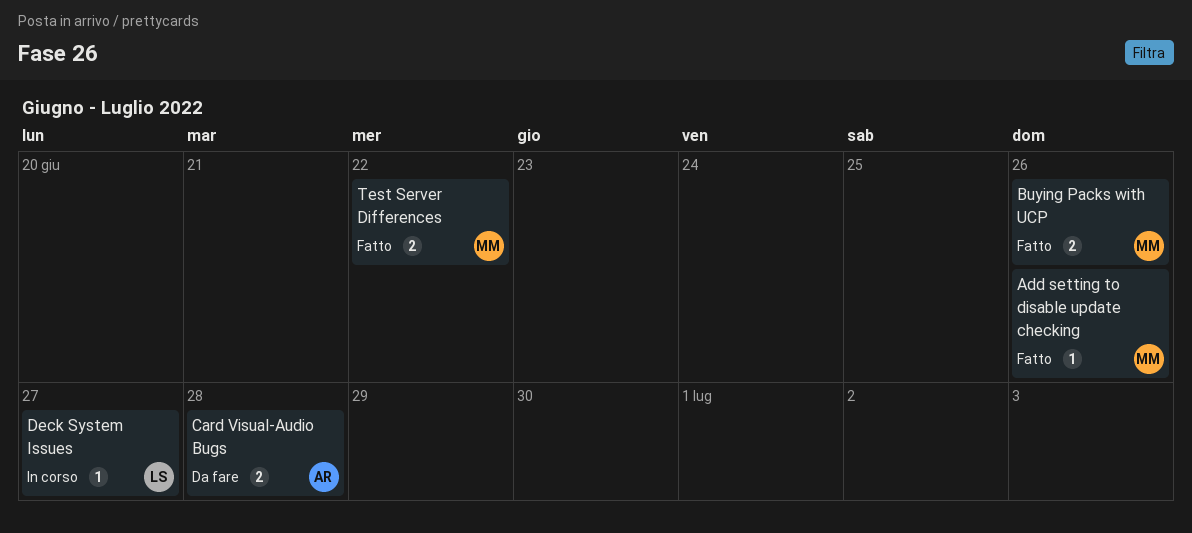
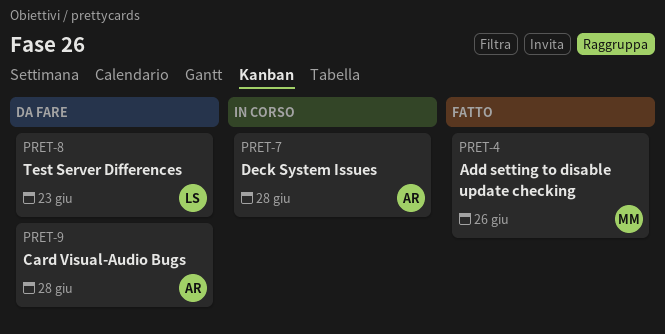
Buying Packs with UCP: present -> none
Deck System Issues, owner: LS -> AR
Deck System Issues, due: Jun 27 -> Jun 28
Test Server Differences, status: Fatto -> Da fare
Test Server Differences, owner: MM -> LS
Test Server Differences, due: Jun 22 -> Jun 23

